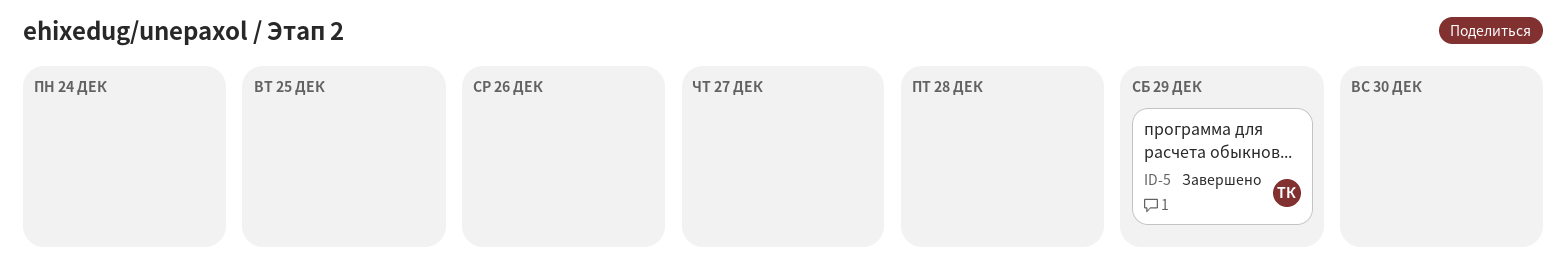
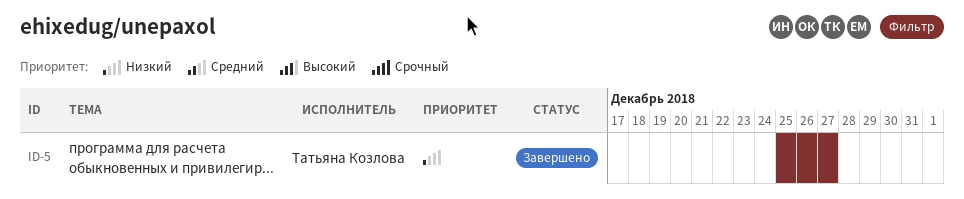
ID-5, due: Dec 29 -> Dec 27

